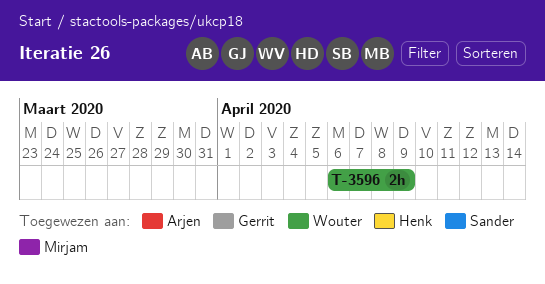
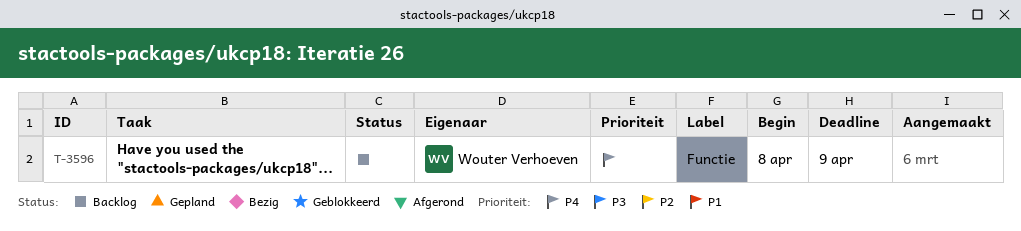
T-3596, start: Apr 6 -> Apr 8

